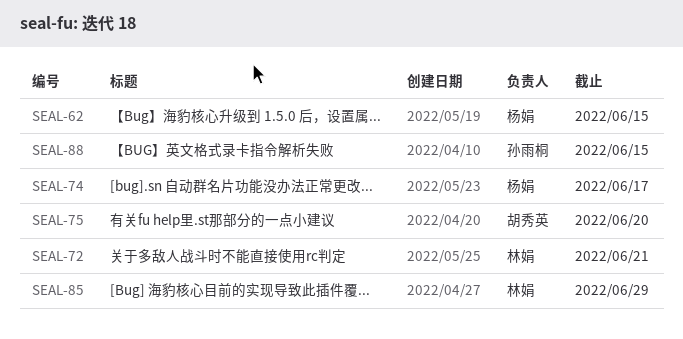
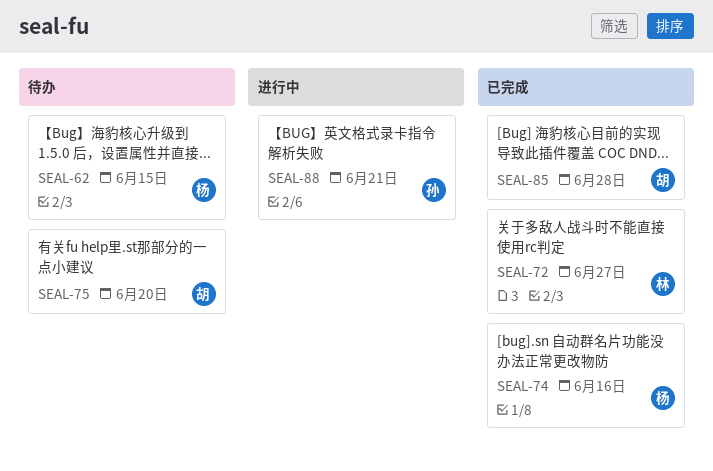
SEAL-72, due: Jun 21 -> Jun 27
SEAL-74, due: Jun 17 -> Jun 16
SEAL-85, owner: 林娟 -> 胡秀英
SEAL-85, due: Jun 29 -> Jun 28
SEAL-88, due: Jun 15 -> Jun 21

